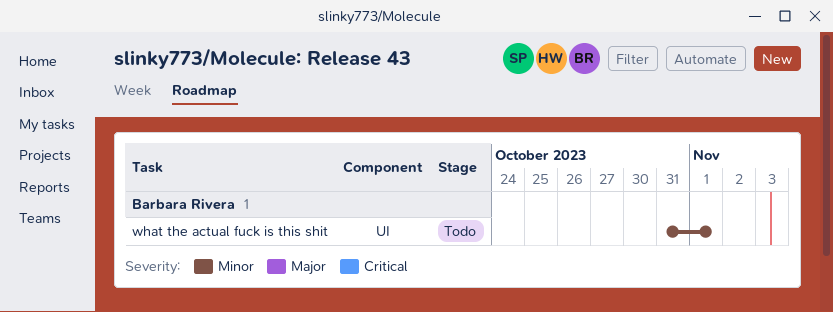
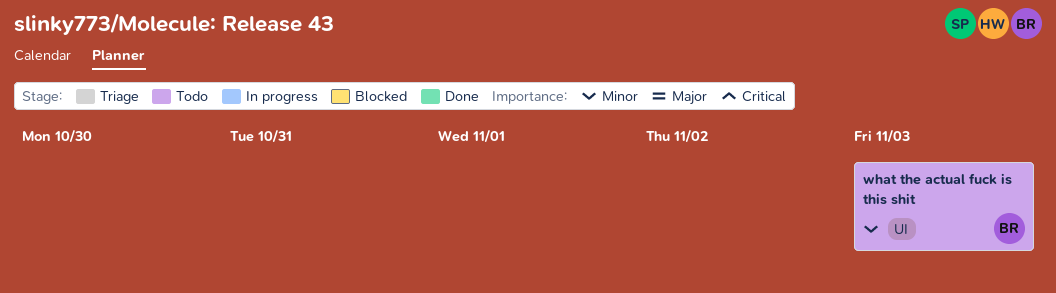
what the actual fuck is this shit, due: Nov 1 -> Nov 3

